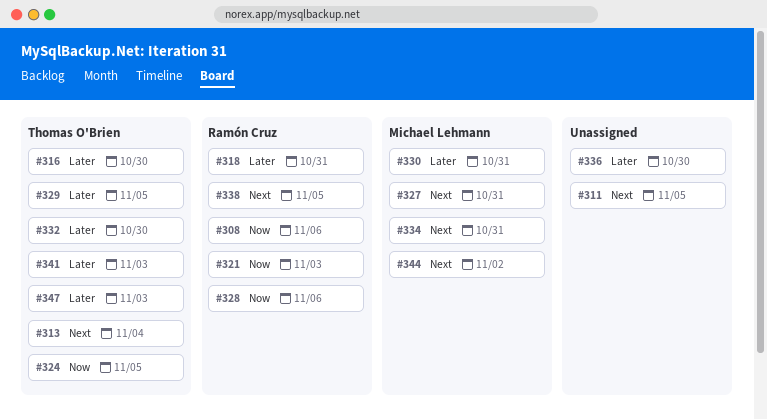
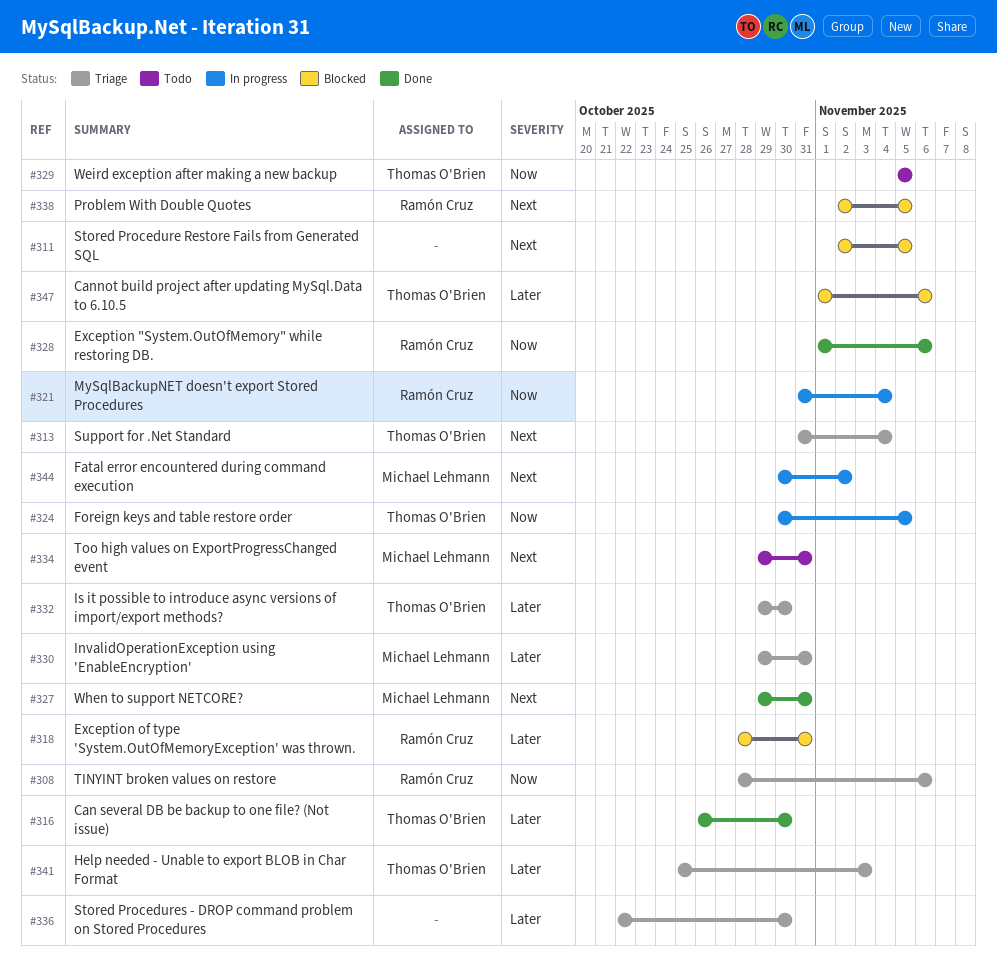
#321, due: Nov 3 -> Nov 4
#329, priority: Later -> Now
#347, due: Nov 3 -> Nov 6

